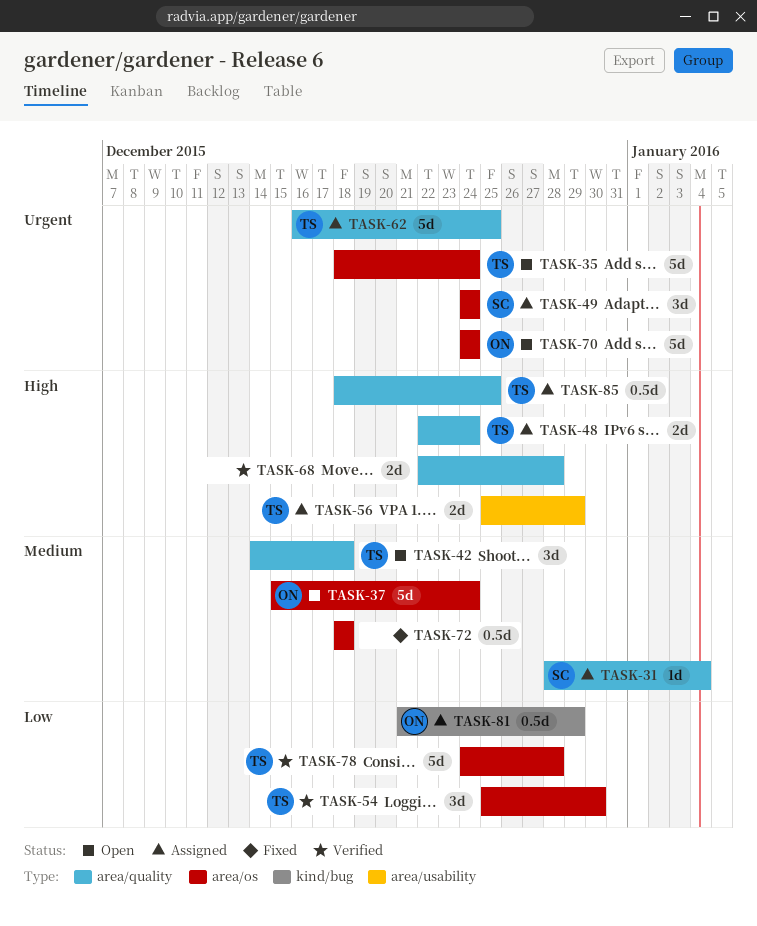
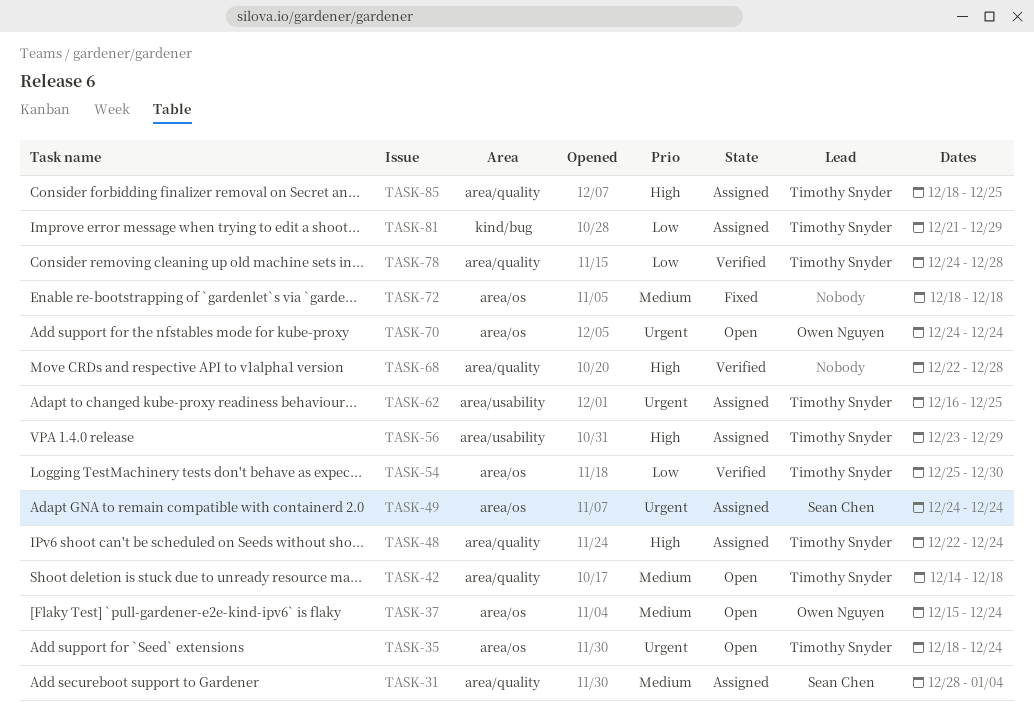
TASK-56, start: Dec 25 -> Dec 23
TASK-62, label: area/quality -> area/usability
TASK-78, label: area/os -> area/quality
TASK-81, owner: Owen Nguyen -> Timothy Snyder

